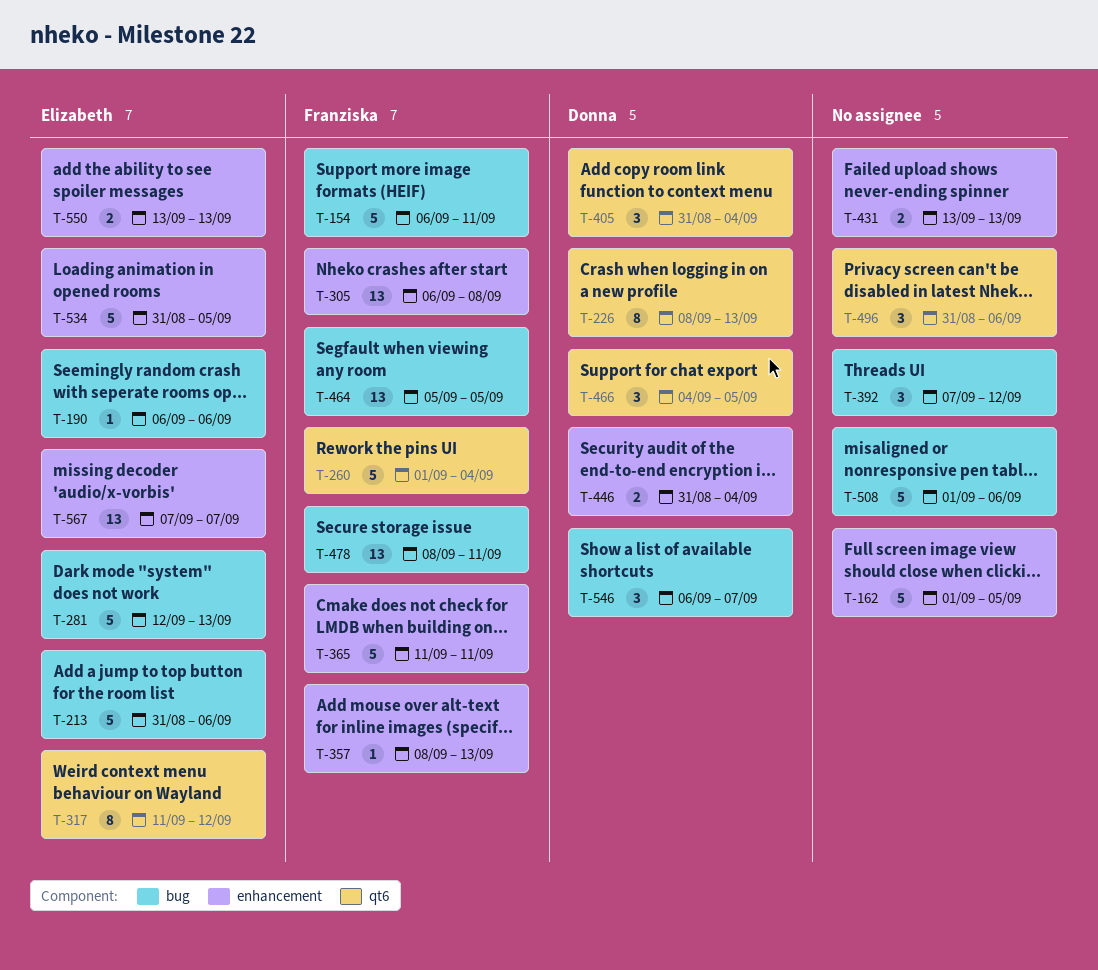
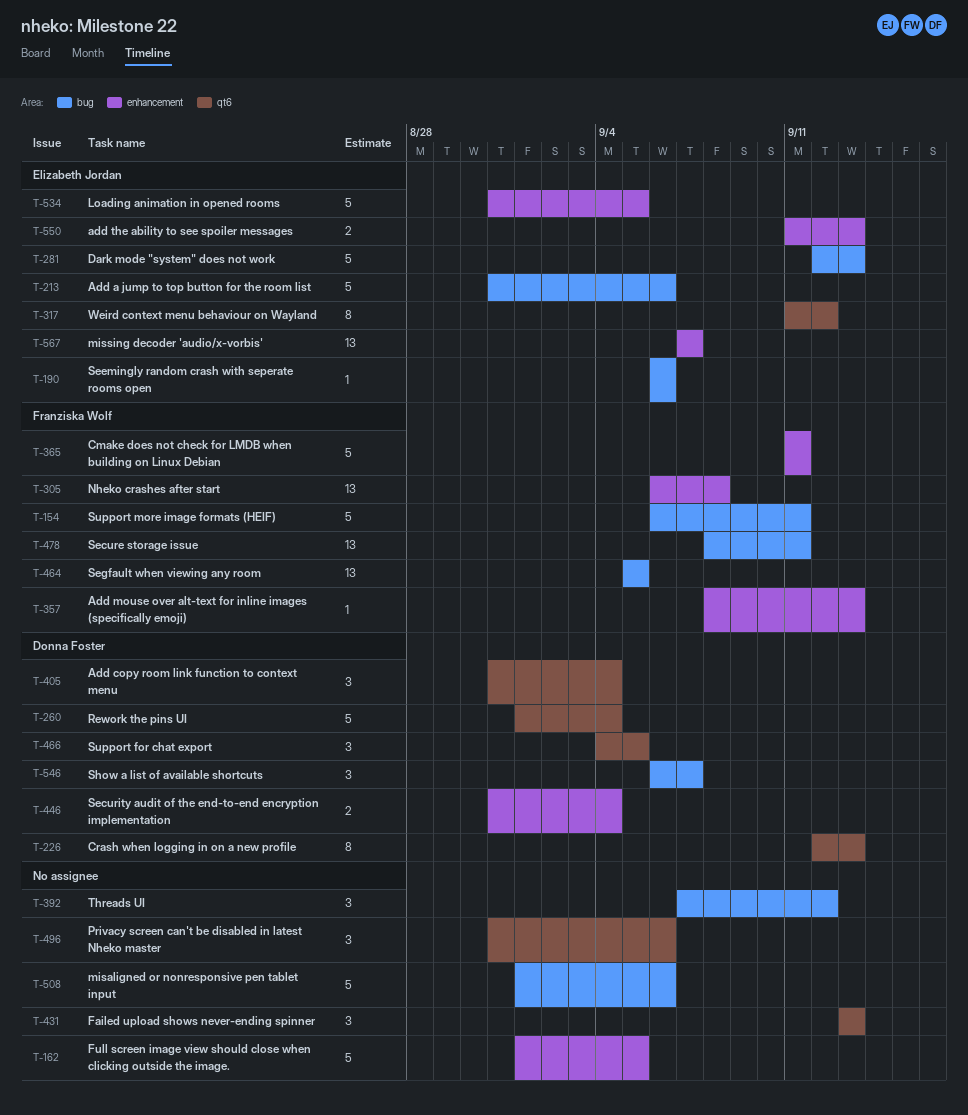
T-226, start: Sep 8 -> Sep 12
T-260, owner: Franziska Wolf -> Donna Foster
T-431, label: enhancement -> qt6
T-431, estimate: 2 -> 3
T-550, start: Sep 13 -> Sep 11

